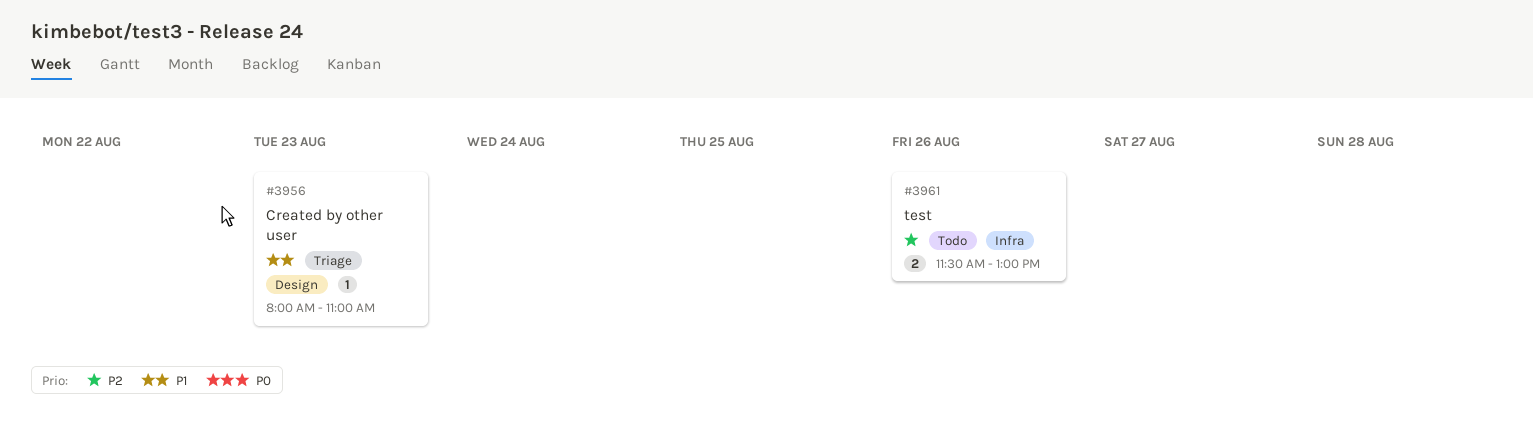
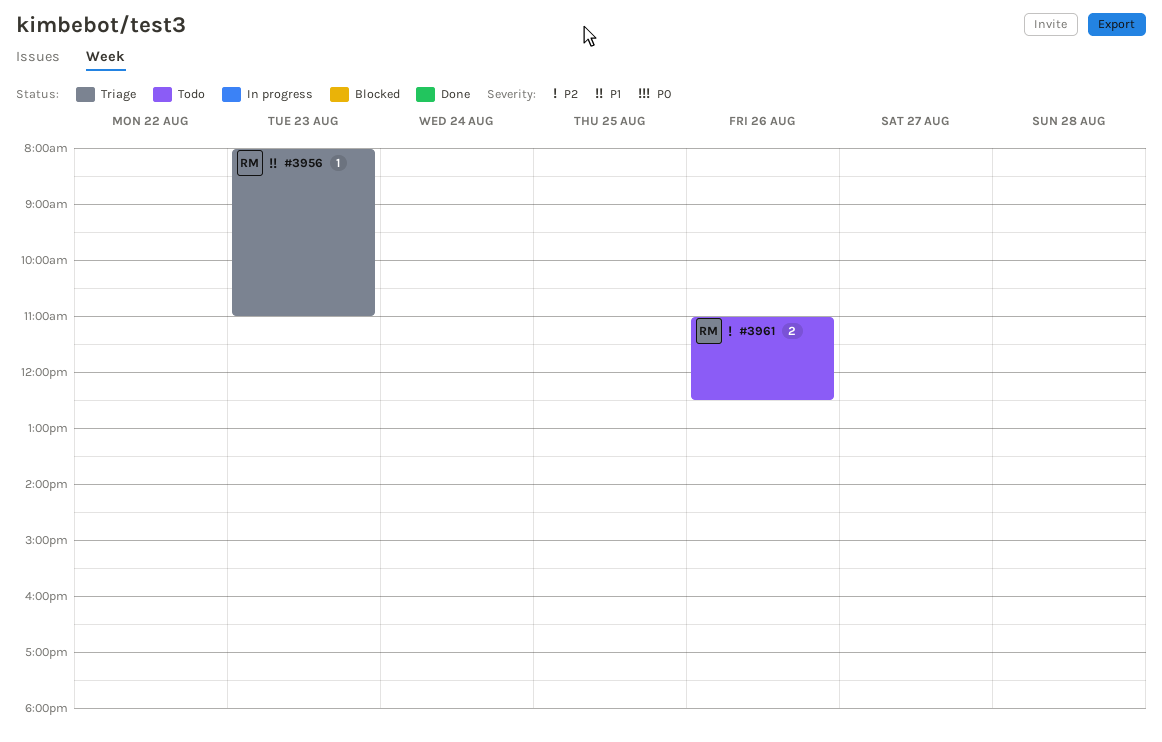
#3961, begins: 11:30 -> 11:00
#3961, ends: 13:00 -> 12:30

